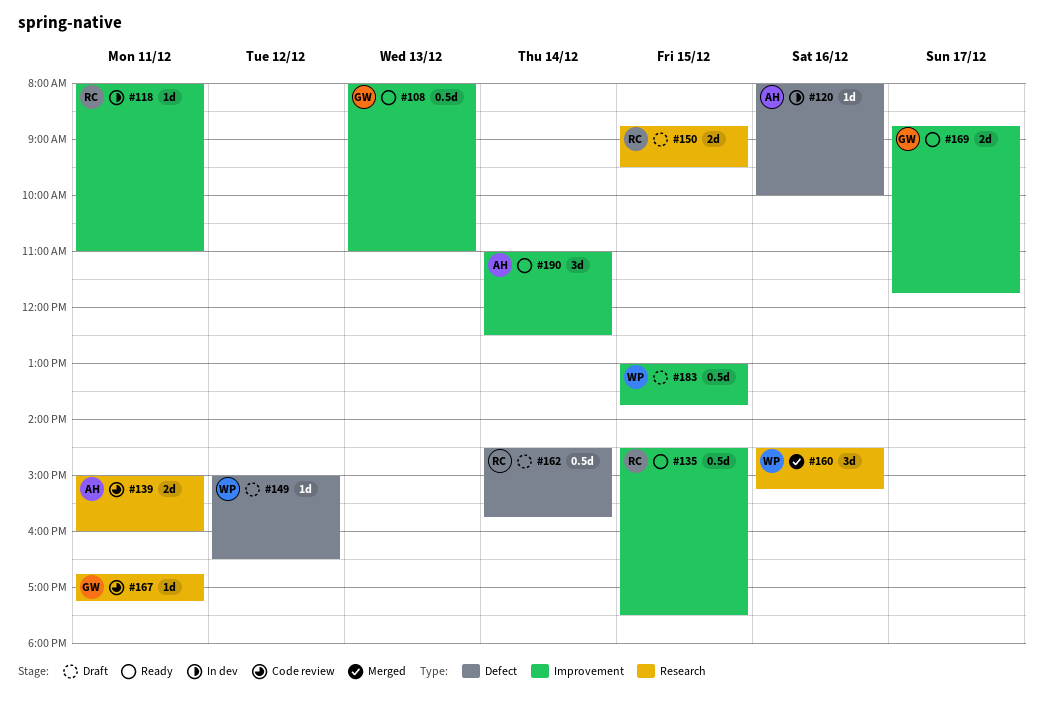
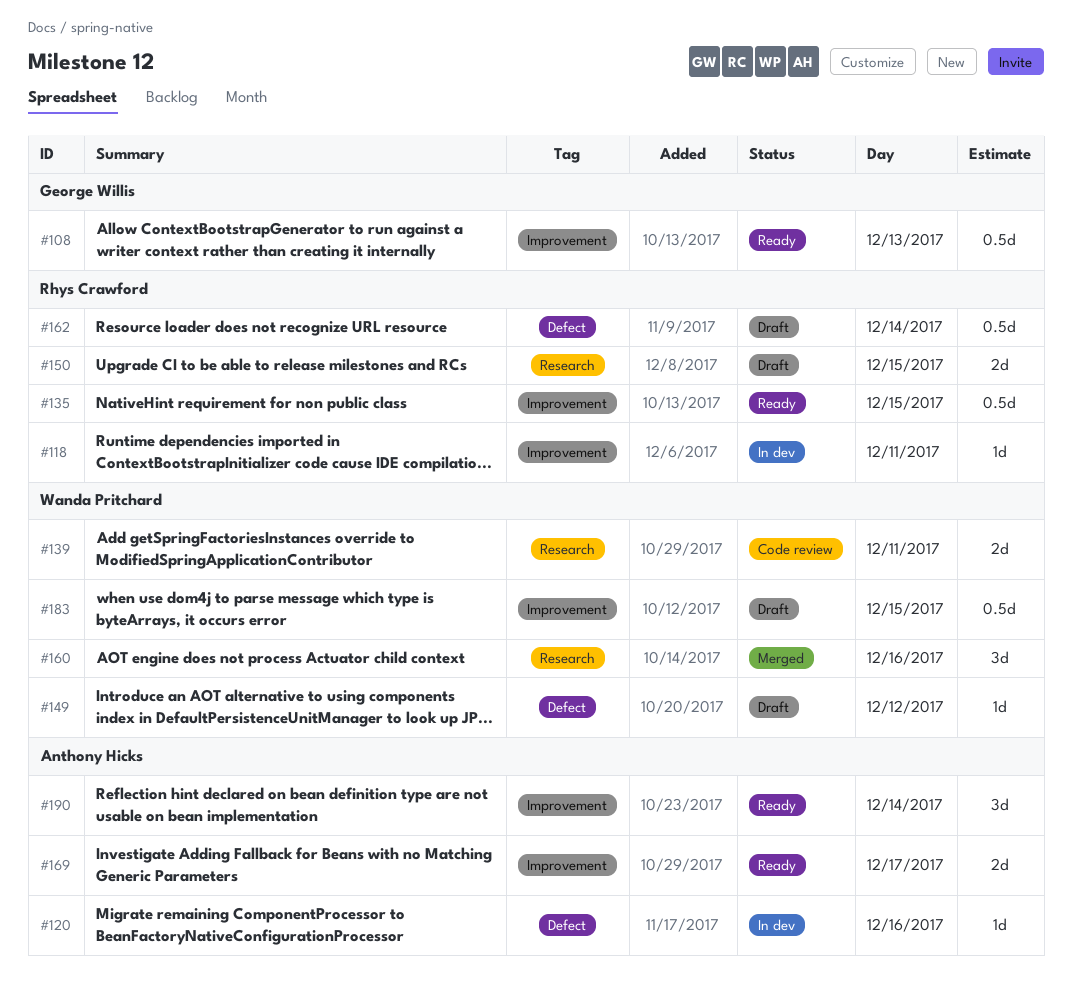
#139, owner: Anthony Hicks -> Wanda Pritchard
#167: present -> none
#169, owner: George Willis -> Anthony Hicks

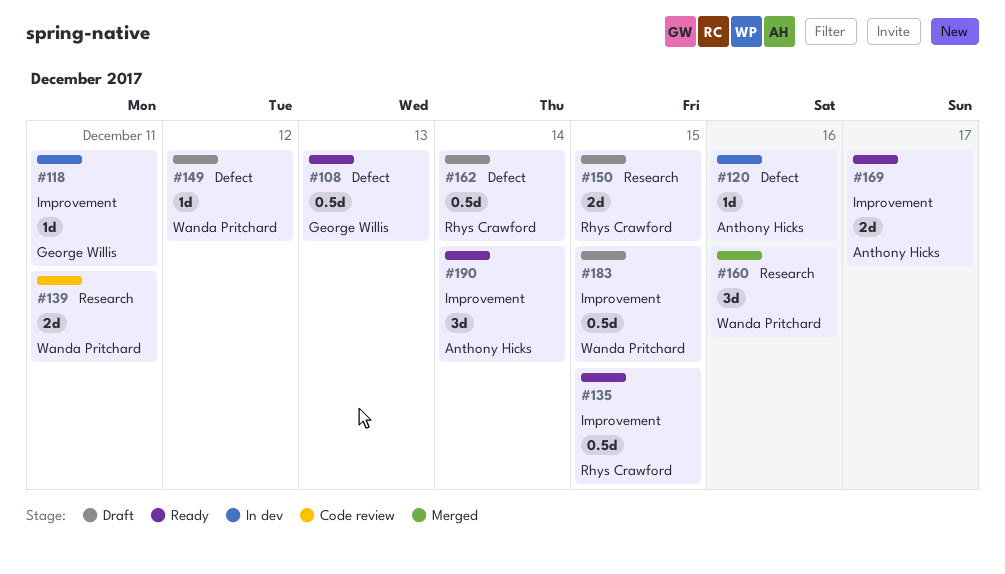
#108, label: Improvement -> Defect
#118, owner: Rhys Crawford -> George Willis

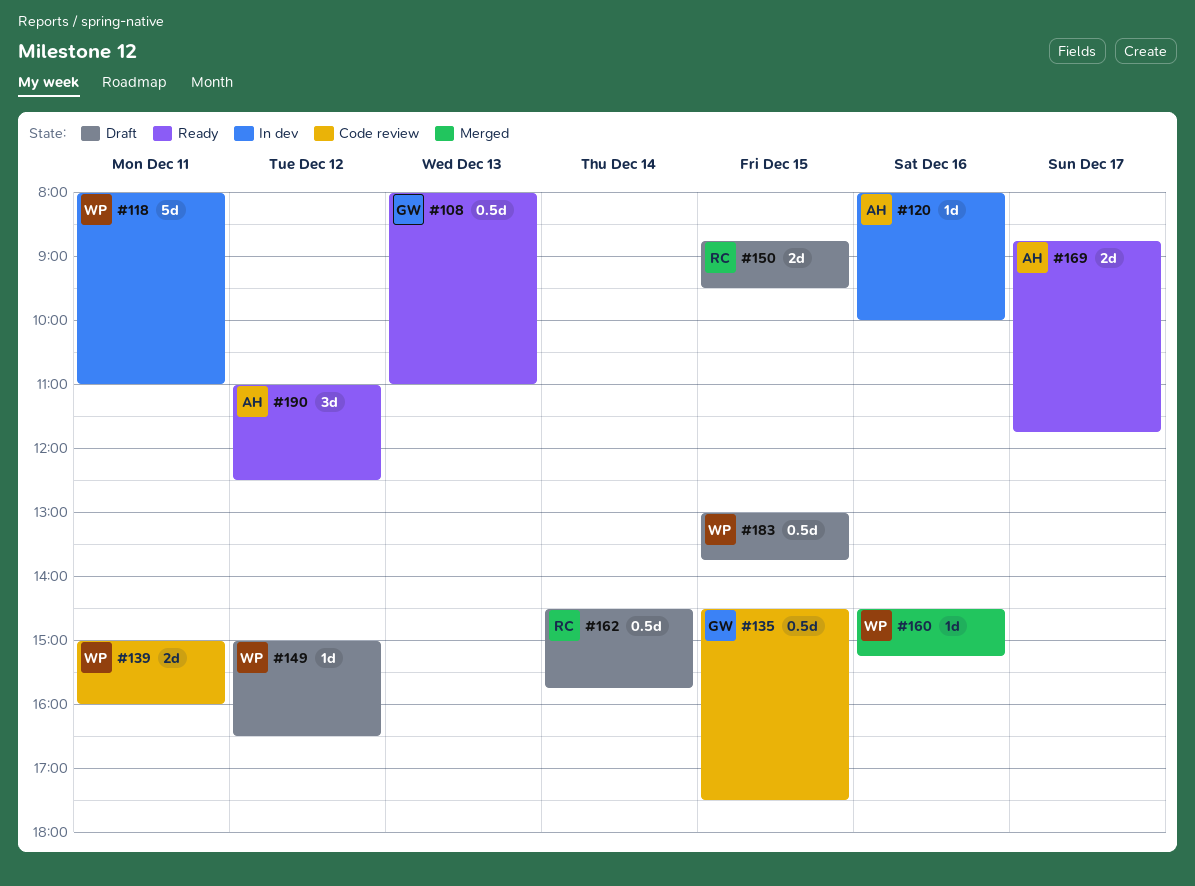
#118, owner: George Willis -> Wanda Pritchard
#118, estimate: 1d -> 5d
#135, status: Ready -> Code review
#135, owner: Rhys Crawford -> George Willis
#160, estimate: 3d -> 1d
#190, day: Dec 14 -> Dec 12

